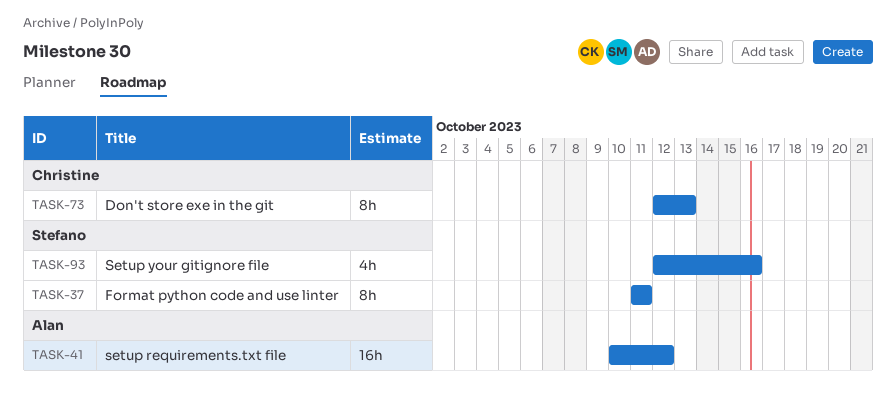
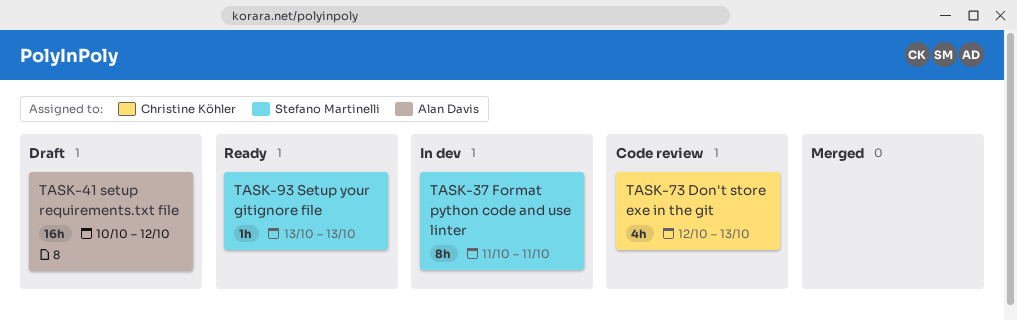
TASK-73, estimate: 8h -> 4h
TASK-93, estimate: 4h -> 1h
TASK-93, start: Oct 12 -> Oct 13
TASK-93, due: Oct 16 -> Oct 13

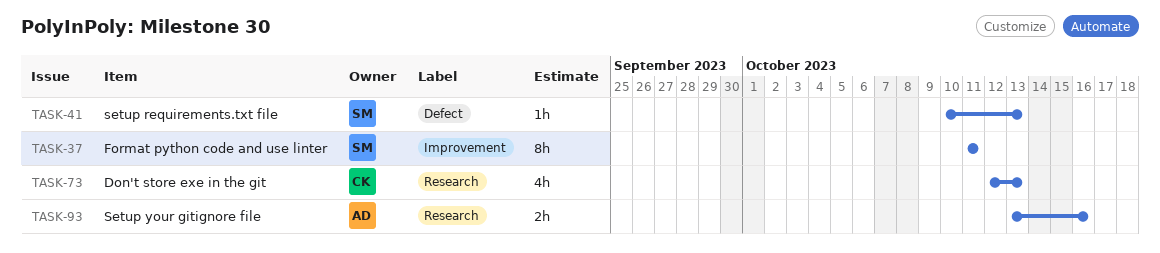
TASK-41, owner: Alan Davis -> Stefano Martinelli
TASK-41, estimate: 16h -> 1h
TASK-41, due: Oct 12 -> Oct 13
TASK-93, owner: Stefano Martinelli -> Alan Davis
TASK-93, estimate: 1h -> 2h
TASK-93, due: Oct 13 -> Oct 16

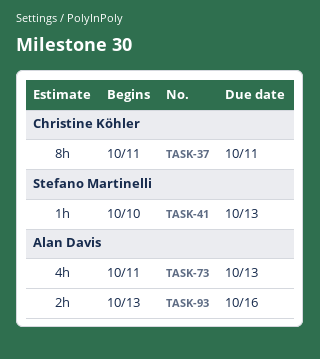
TASK-37, owner: Stefano Martinelli -> Christine Köhler
TASK-73, owner: Christine Köhler -> Alan Davis
TASK-73, start: Oct 12 -> Oct 11

